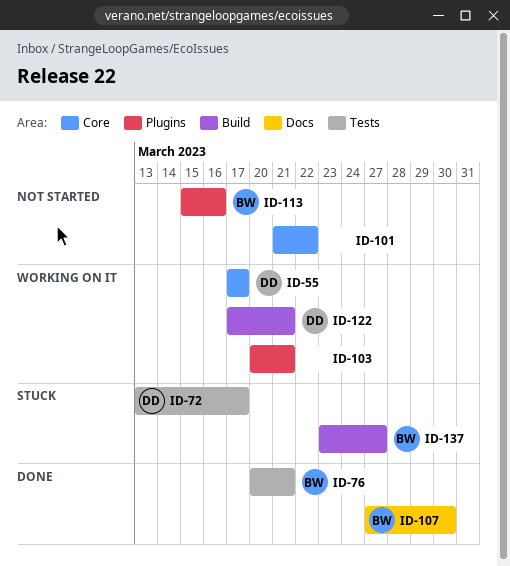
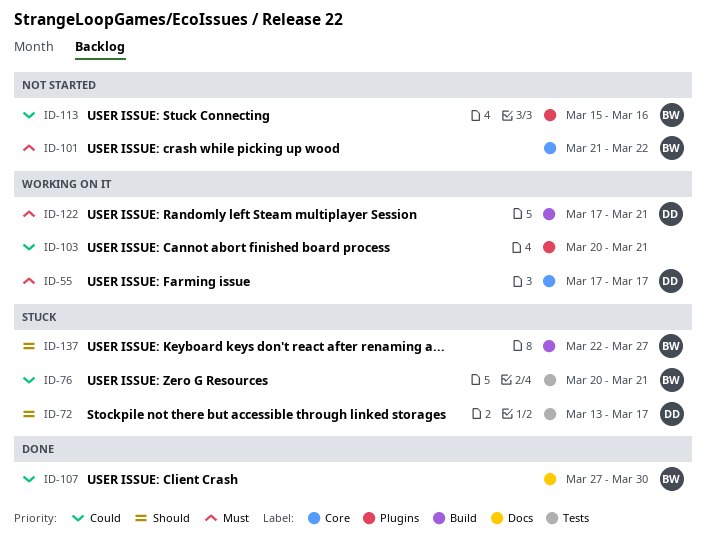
ID-76, status: Done -> Stuck
ID-101, owner: none -> BW
ID-137, start: Mar 23 -> Mar 22

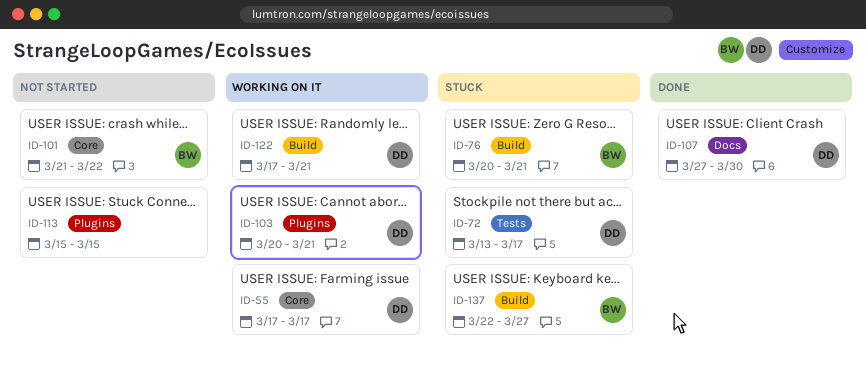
ID-76, label: Tests -> Build
ID-103, owner: none -> DD
ID-107, owner: BW -> DD
ID-113, owner: BW -> none
ID-113, due: Mar 16 -> Mar 15

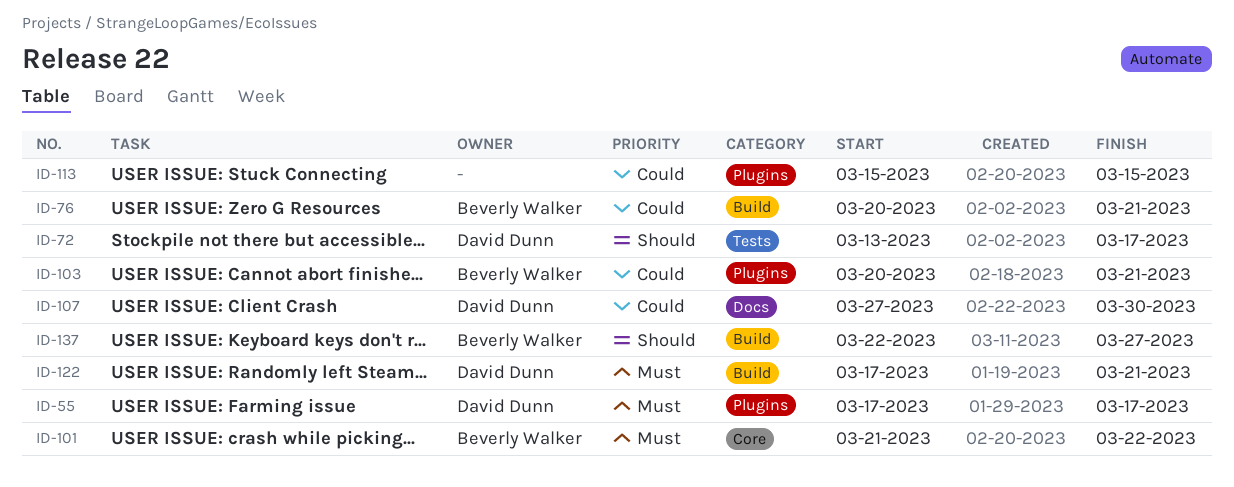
ID-55, label: Core -> Plugins
ID-103, owner: David Dunn -> Beverly Walker

